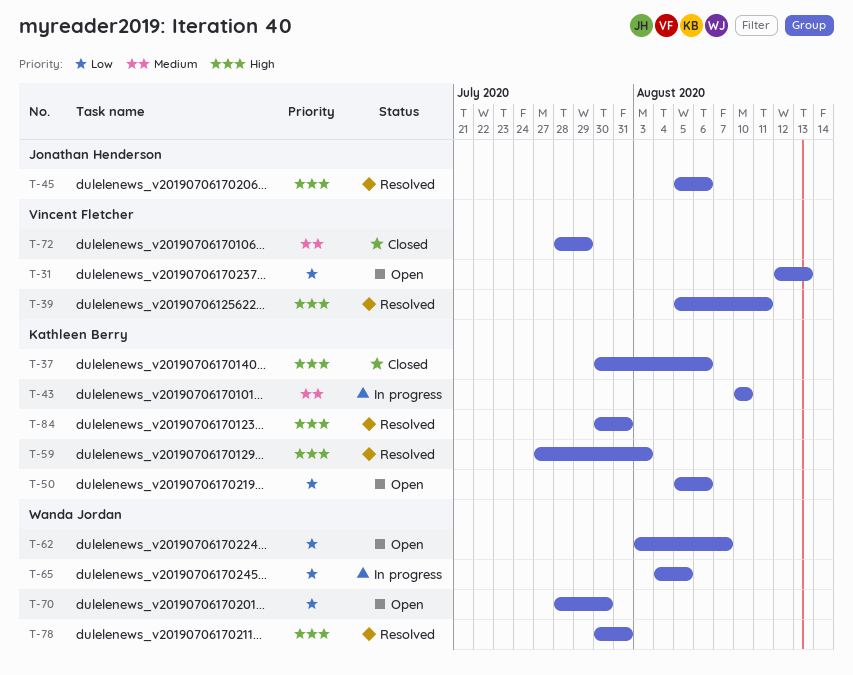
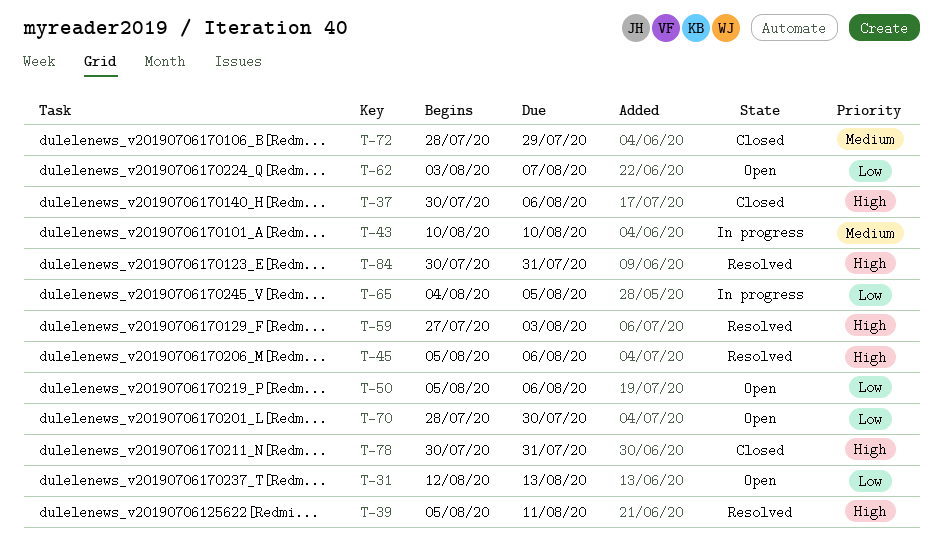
T-78, status: Resolved -> Closed

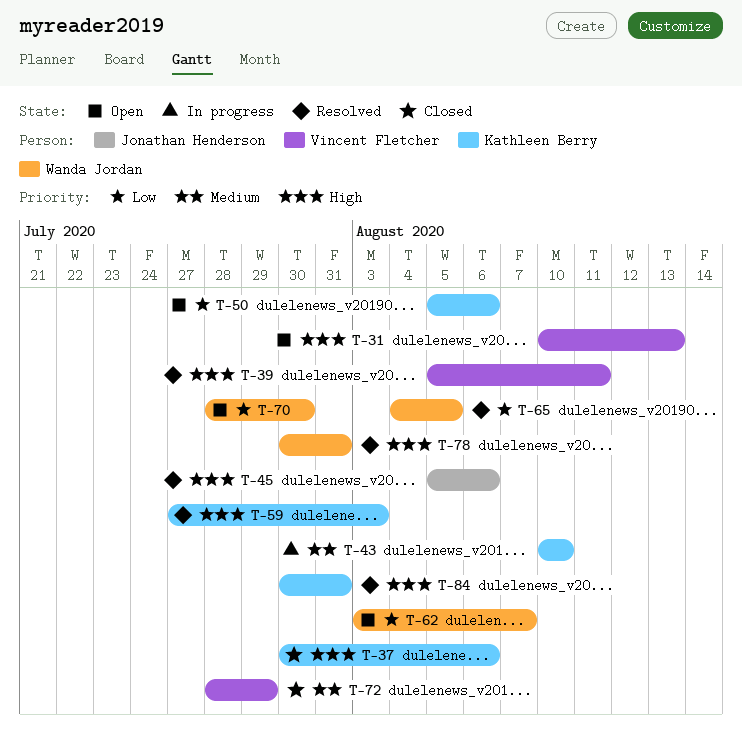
T-31, priority: Low -> High
T-31, start: Aug 12 -> Aug 10
T-65, status: In progress -> Resolved
T-78, status: Closed -> Resolved

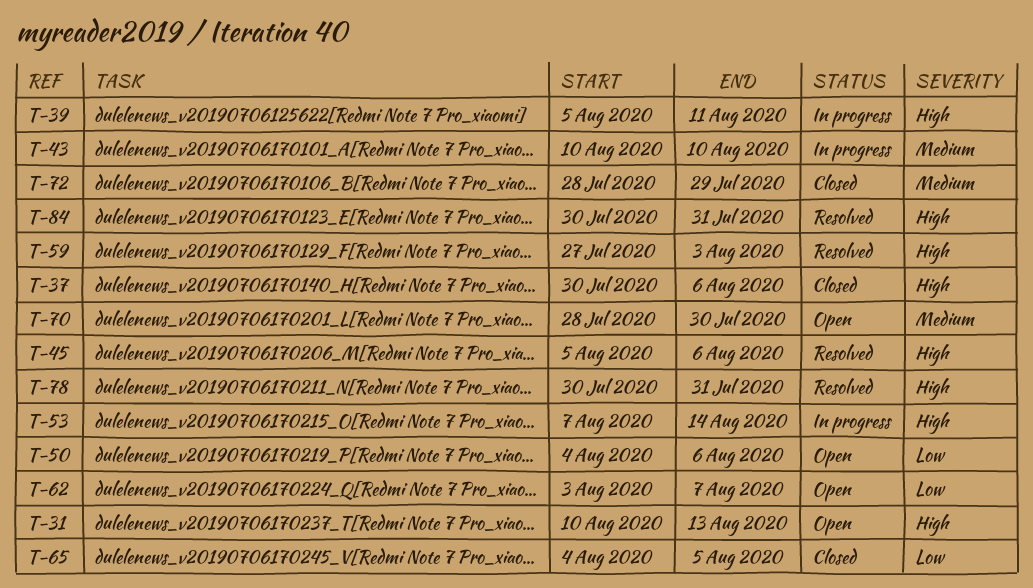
T-39, status: Resolved -> In progress
T-50, start: Aug 5 -> Aug 4
T-53: none -> present
T-65, status: Resolved -> Closed
T-70, priority: Low -> Medium

